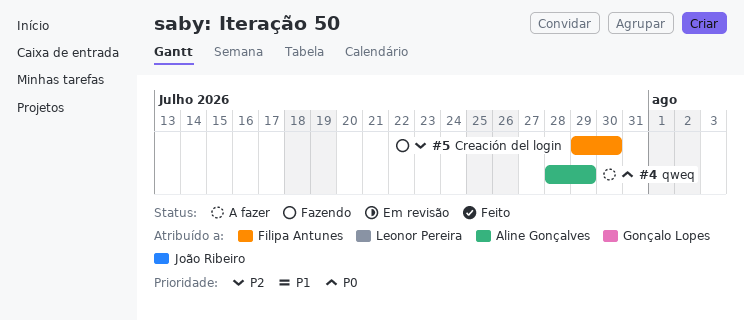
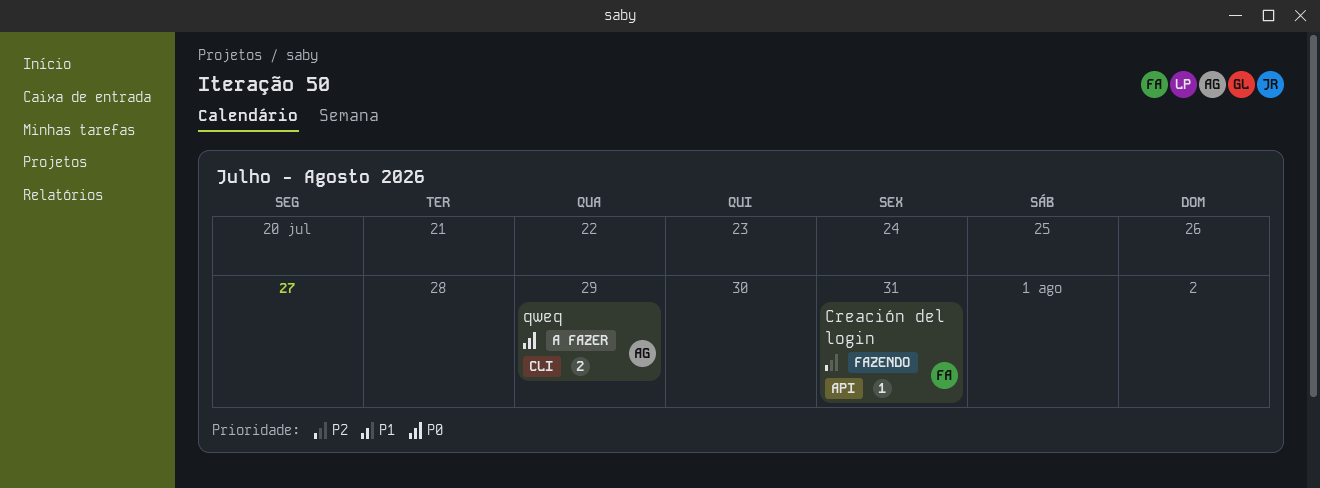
Creación del login, due: Jul 30 -> Jul 31

